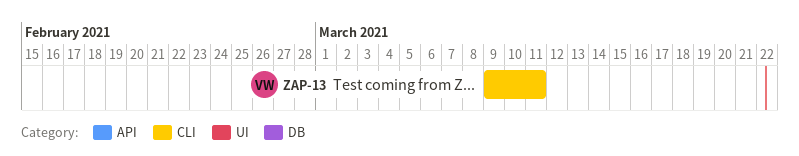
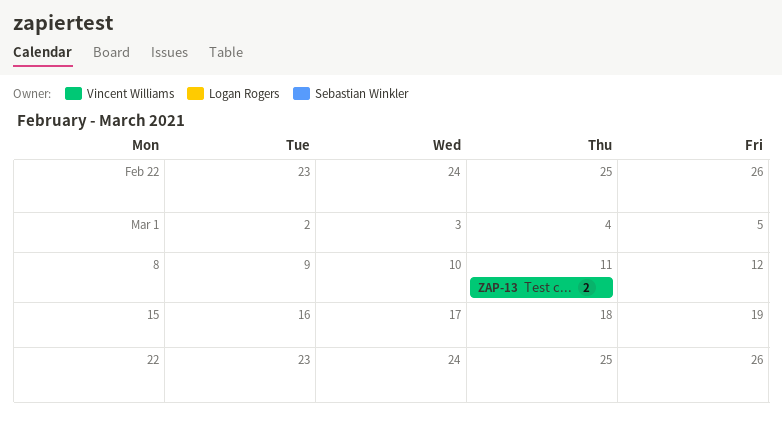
ZAP-13, start: Mar 9 -> Mar 11

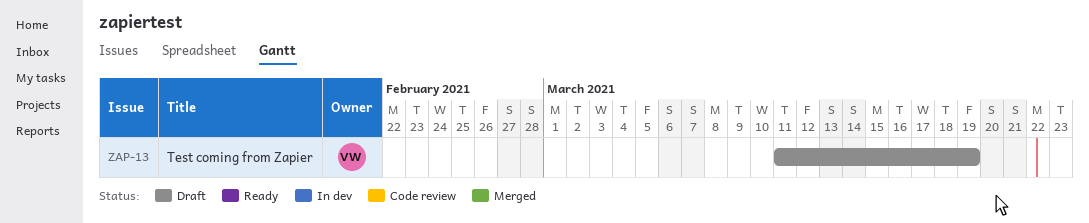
ZAP-13, due: Mar 11 -> Mar 19

